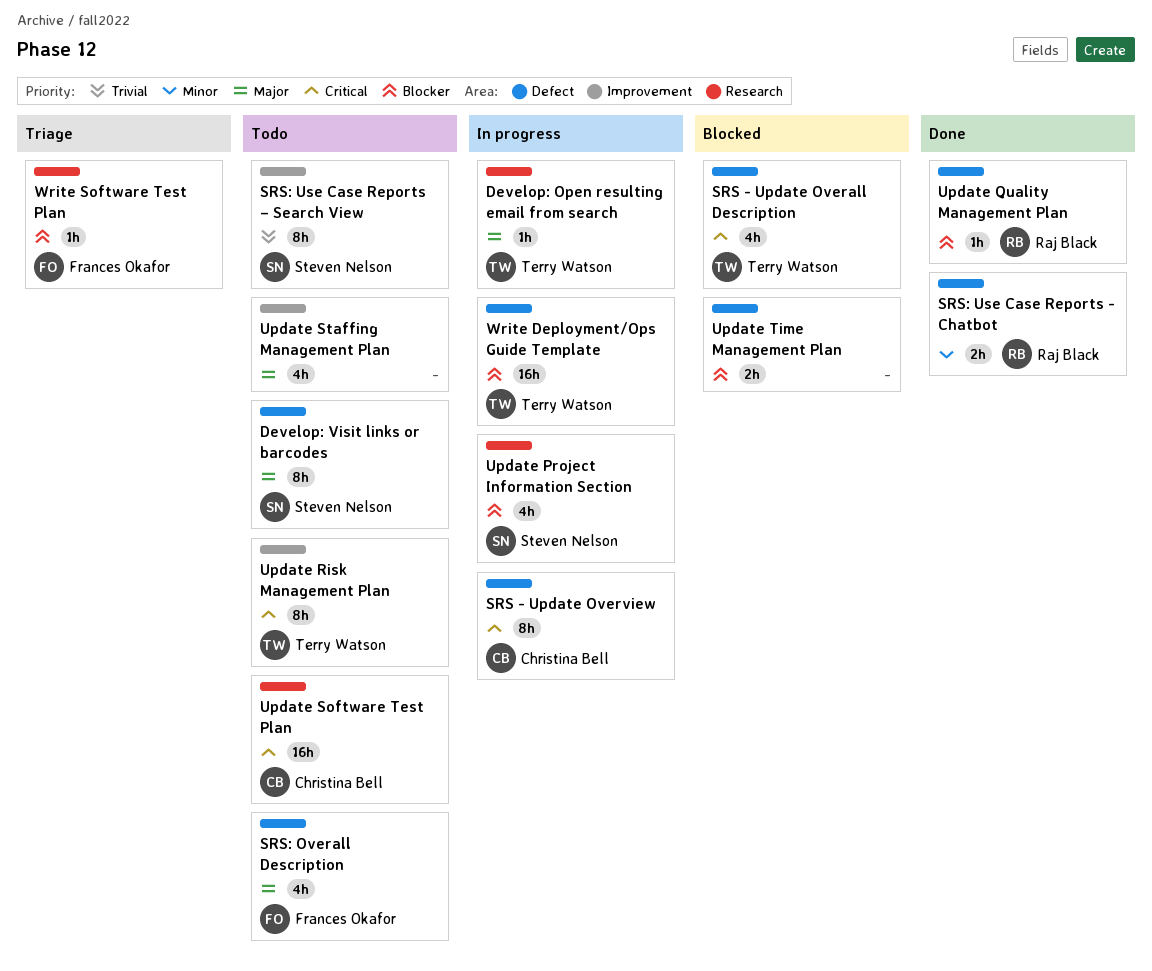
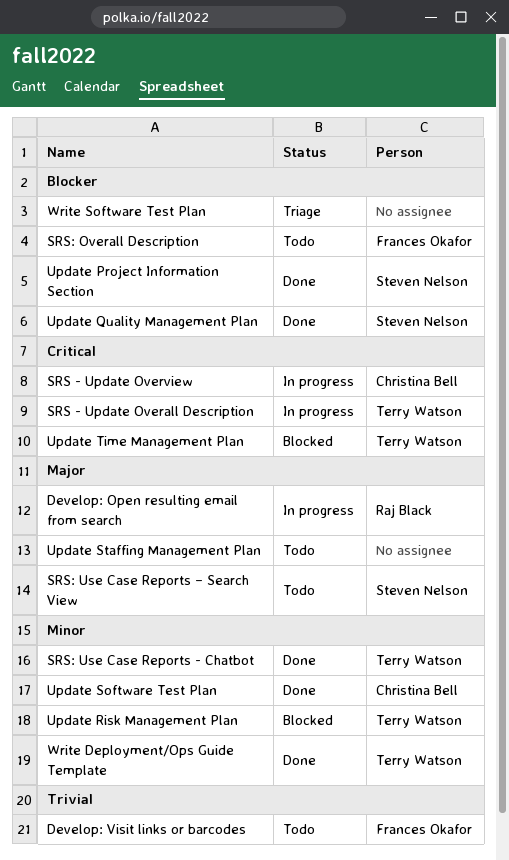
Develop: Open resulting email from search, owner: Terry Watson -> Raj Black
Develop: Visit links or barcodes, owner: Steven Nelson -> Frances Okafor
Develop: Visit links or barcodes, priority: Major -> Trivial
SRS - Update Overall Description, status: Blocked -> In progress
SRS: Overall Description, priority: Major -> Blocker
SRS: Use Case Reports - Chatbot, owner: Raj Black -> Terry Watson
SRS: Use Case Reports – Search View, priority: Trivial -> Major
Update Project Information Section, status: In progress -> Done
Update Quality Management Plan, owner: Raj Black -> Steven Nelson
Update Risk Management Plan, status: Todo -> Blocked
Update Risk Management Plan, priority: Critical -> Minor
Update Software Test Plan, status: Todo -> Done
Update Software Test Plan, priority: Critical -> Minor
Update Time Management Plan, owner: none -> Terry Watson
Update Time Management Plan, priority: Blocker -> Critical
Write Deployment/Ops Guide Template, status: In progress -> Done
Write Deployment/Ops Guide Template, priority: Blocker -> Minor
Write Software Test Plan, owner: Frances Okafor -> none

